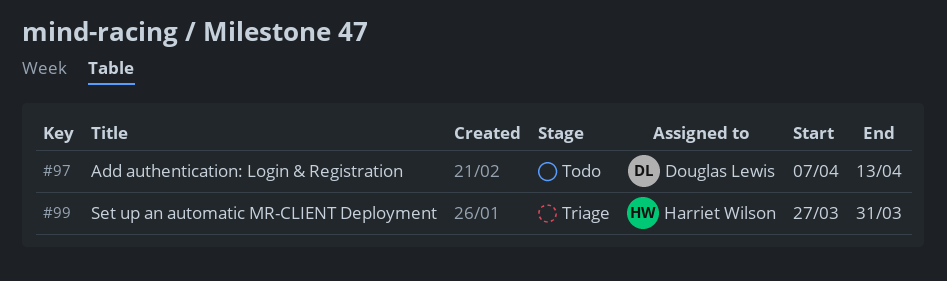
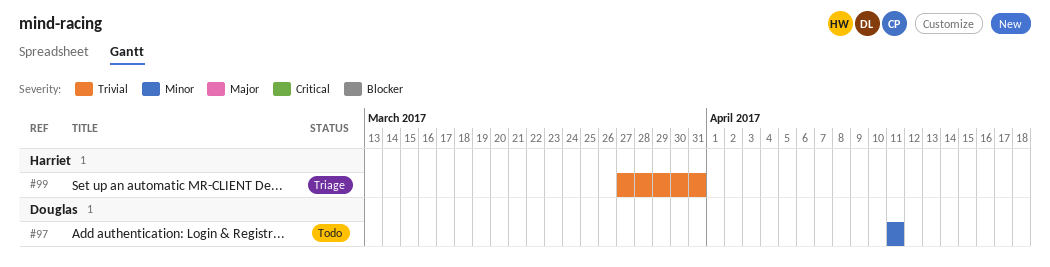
#97, start: Apr 7 -> Apr 11
#97, due: Apr 13 -> Apr 11

